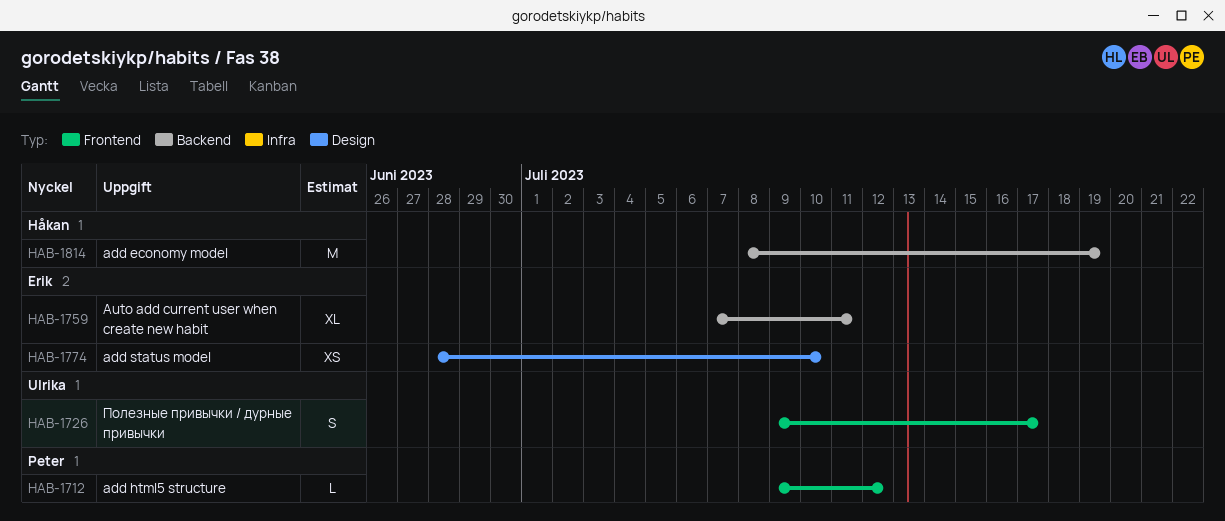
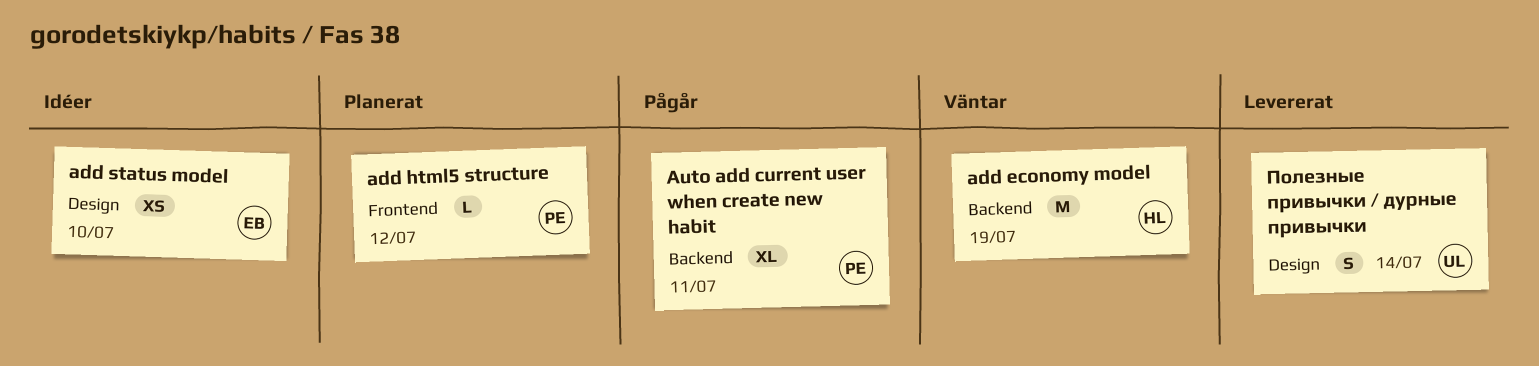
Auto add current user when create new habit, owner: Erik -> Peter
Полезные привычки / дурные привычки, label: Frontend -> Design
Полезные привычки / дурные привычки, due: Jul 17 -> Jul 14

